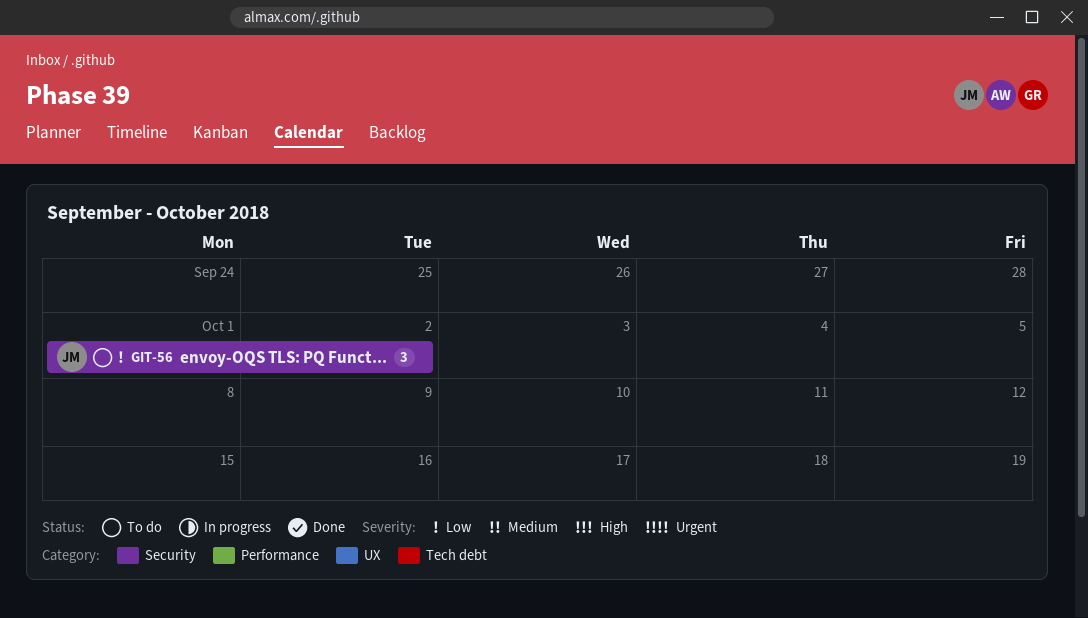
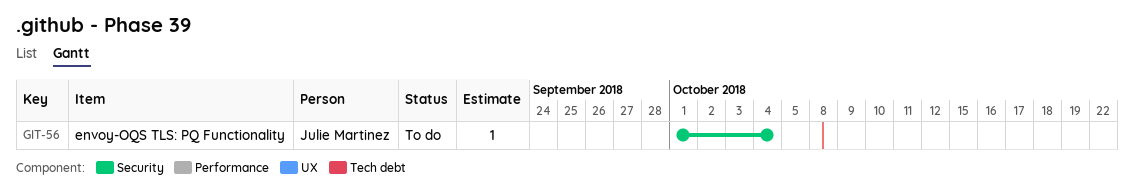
GIT-56, estimate: 3 -> 1
GIT-56, due: Oct 2 -> Oct 4

